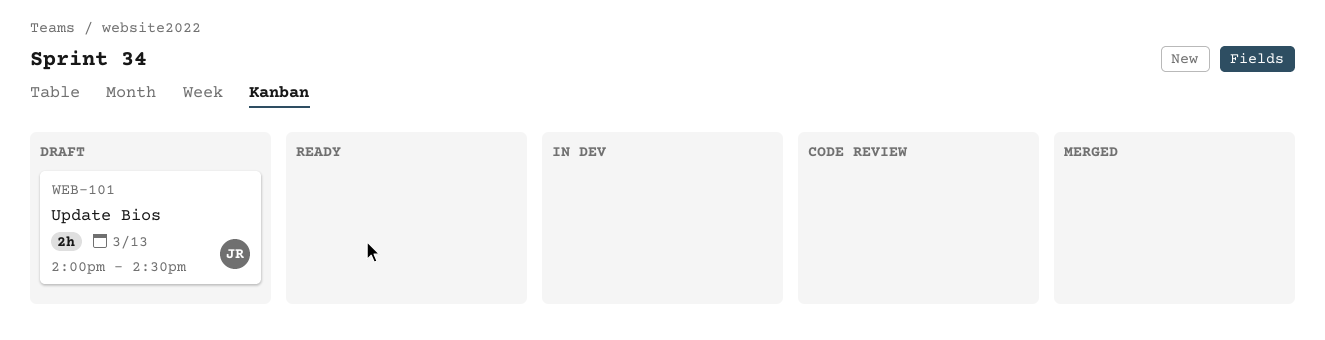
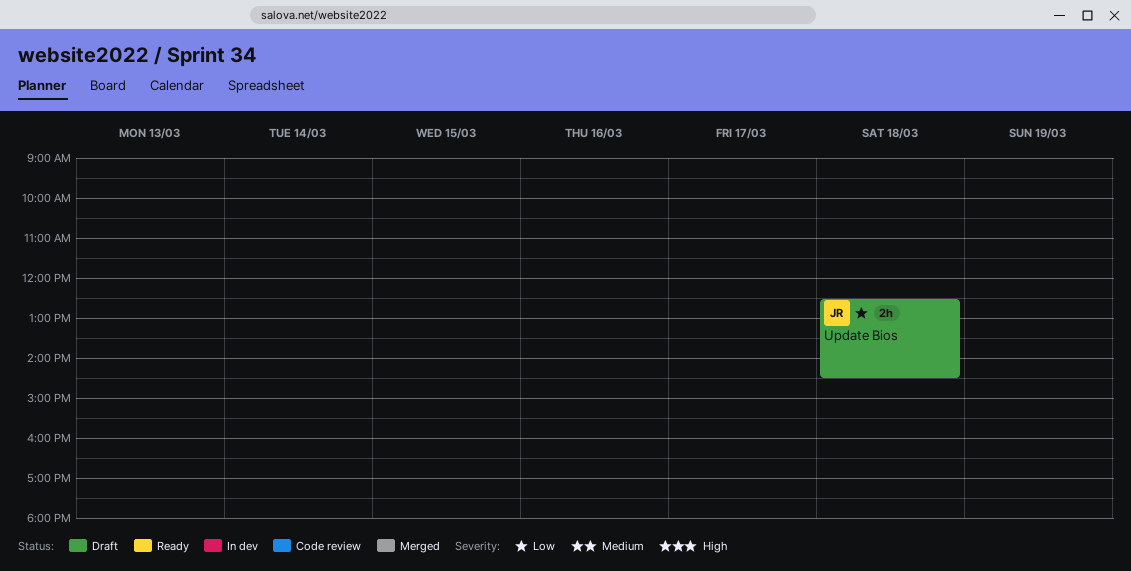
Update Bios, day: Mar 13 -> Mar 18
Update Bios, begins: 14:00 -> 12:30

